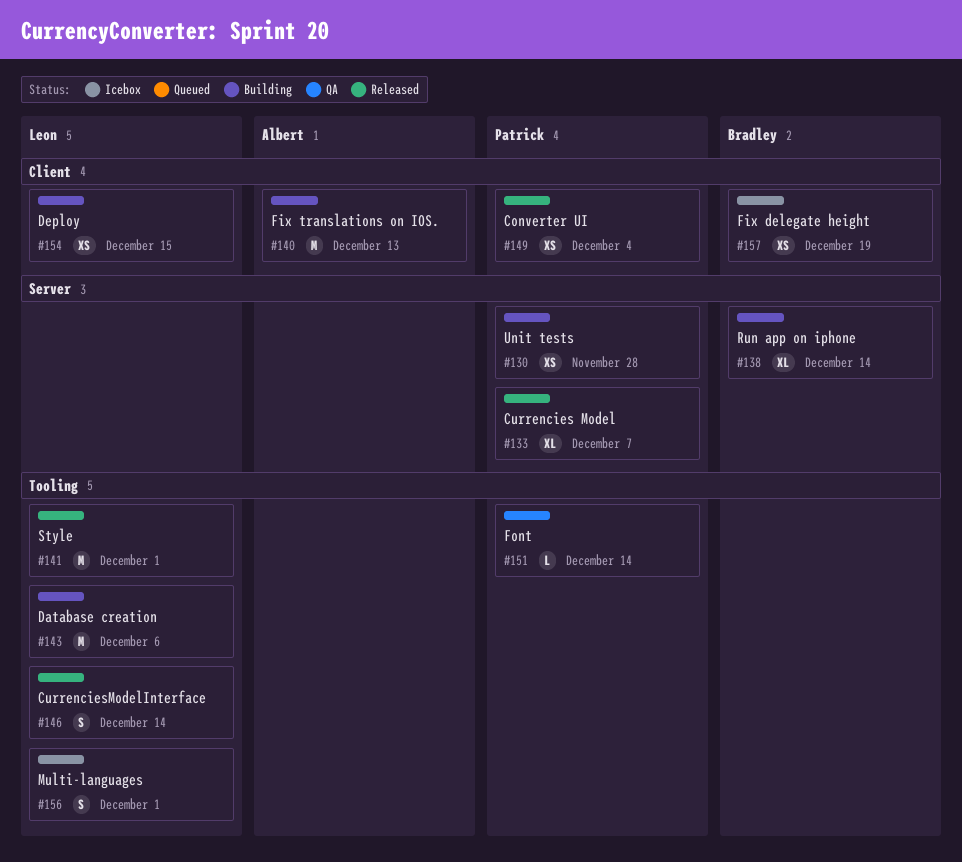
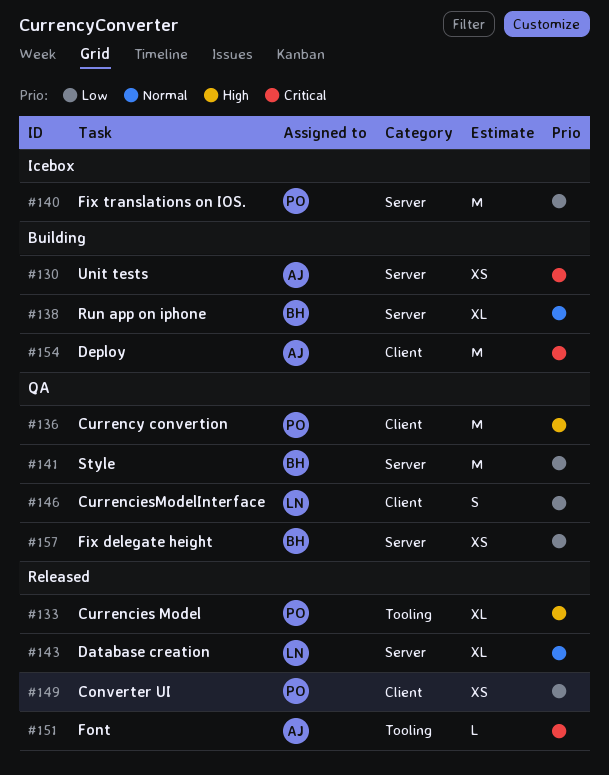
#130, owner: Patrick -> Albert
#133, label: Server -> Tooling
#136: none -> present
#140, status: Building -> Icebox
#140, owner: Albert -> Patrick
#140, label: Client -> Server
#141, status: Released -> QA
#141, owner: Leon -> Bradley
#141, label: Tooling -> Server
#143, status: Building -> Released
#143, label: Tooling -> Server
#143, estimate: M -> XL
#146, status: Released -> QA
#146, label: Tooling -> Client
#151, status: QA -> Released
#151, owner: Patrick -> Albert
#154, owner: Leon -> Albert
#154, estimate: XS -> M
#156: present -> none
#157, status: Icebox -> QA
#157, label: Client -> Server

